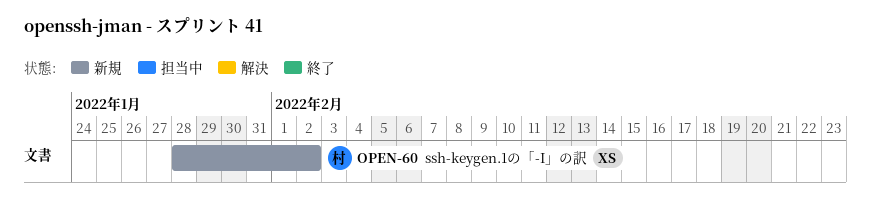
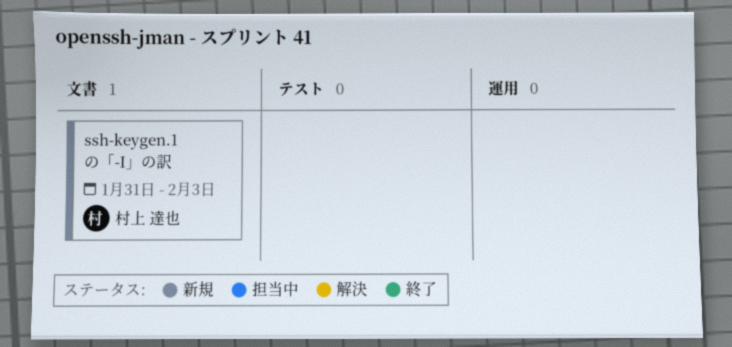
ssh-keygen.1の「-I」の訳, start: Jan 28 -> Jan 31
ssh-keygen.1の「-I」の訳, due: Feb 2 -> Feb 3

